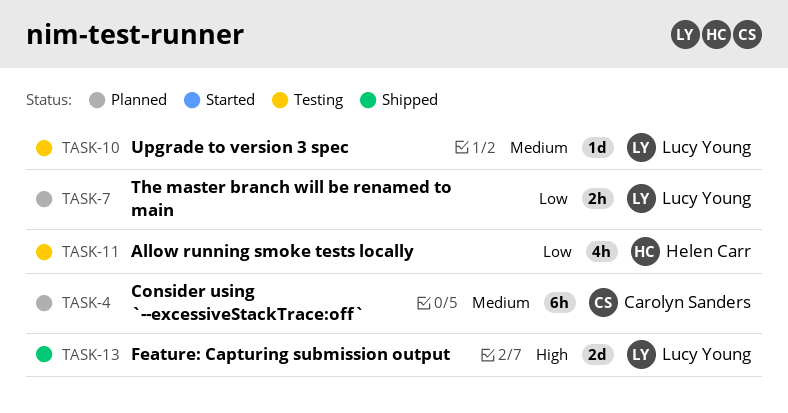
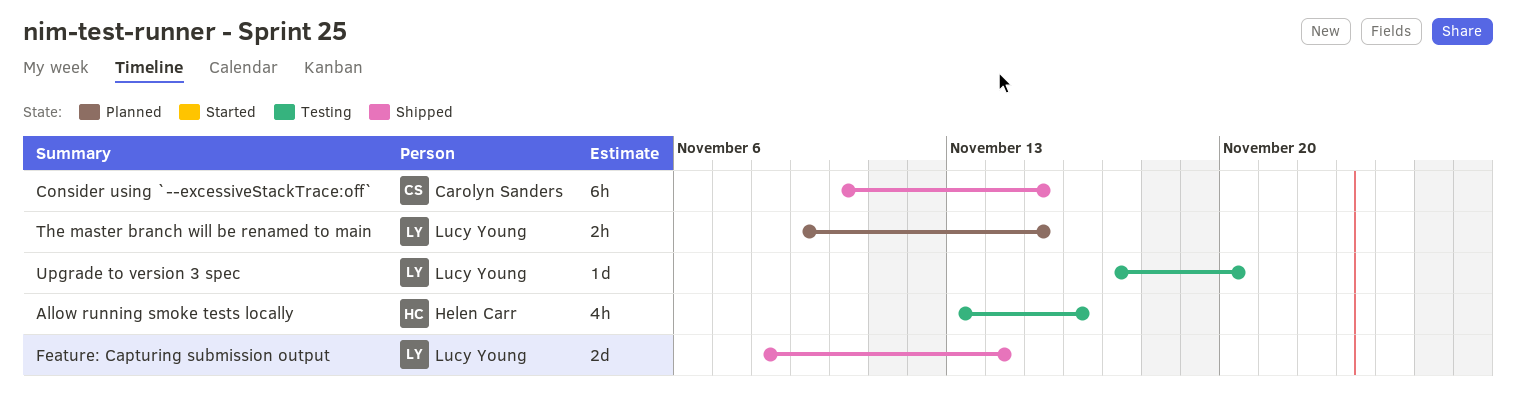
Consider using `--excessiveStackTrace:off`, status: Planned -> Shipped

